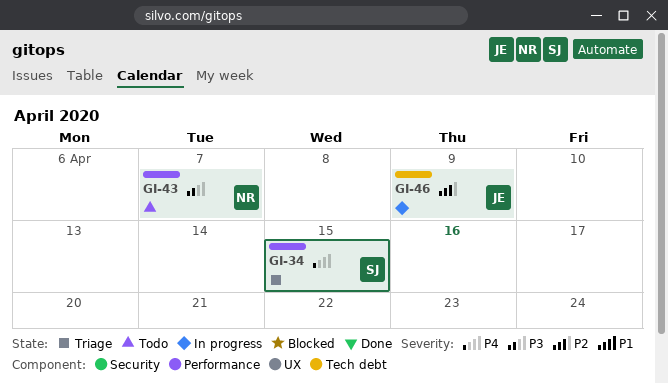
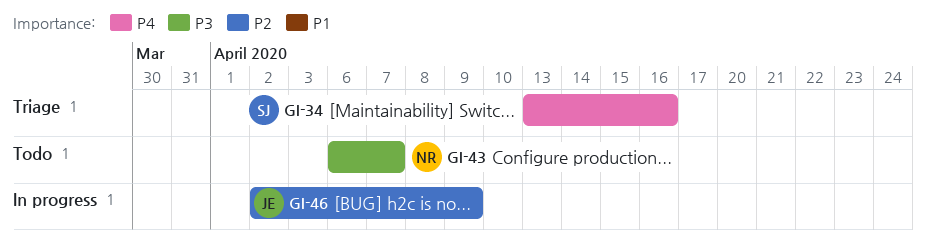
GI-34, due: Apr 15 -> Apr 16

